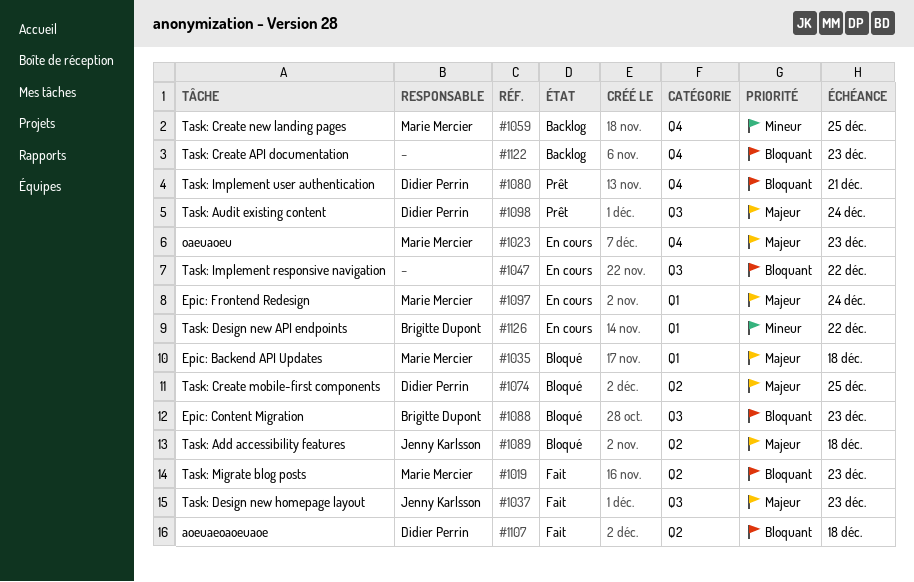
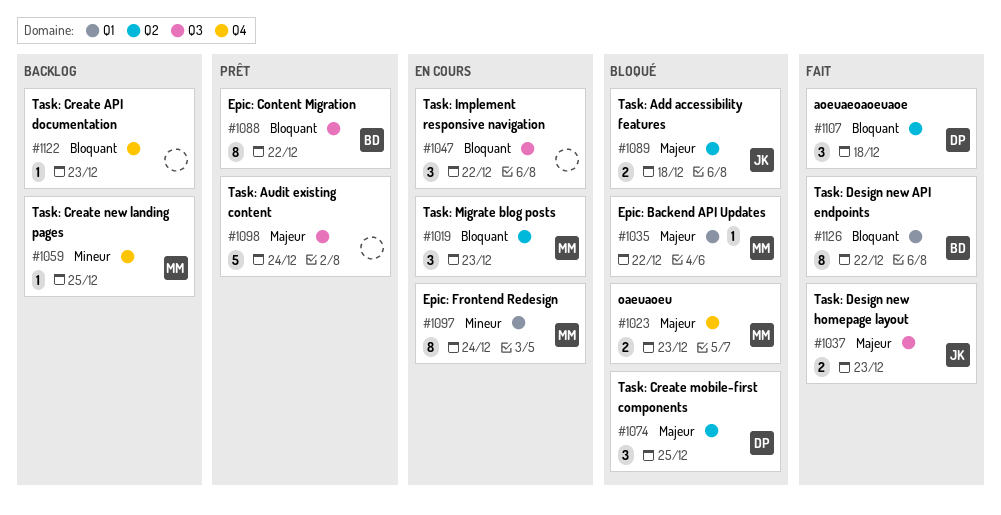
#1019, status: Fait -> En cours
#1023, status: En cours -> Bloqué
#1035, due: Dec 18 -> Dec 22
#1080: present -> none
#1088, status: Bloqué -> Prêt
#1088, due: Dec 23 -> Dec 22
#1097, priority: Majeur -> Mineur
#1098, owner: Didier Perrin -> none
#1126, status: En cours -> Fait
#1126, priority: Mineur -> Bloquant

